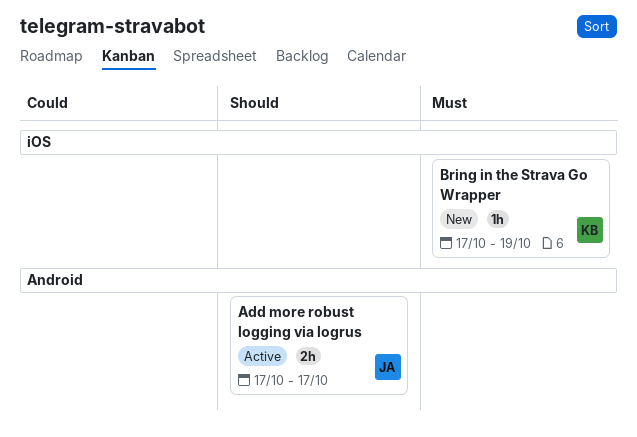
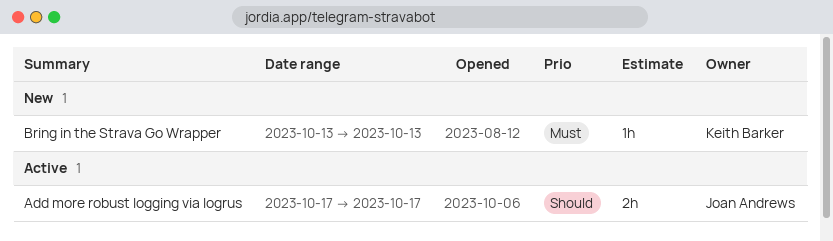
Bring in the Strava Go Wrapper, start: Oct 17 -> Oct 13
Bring in the Strava Go Wrapper, due: Oct 19 -> Oct 13

